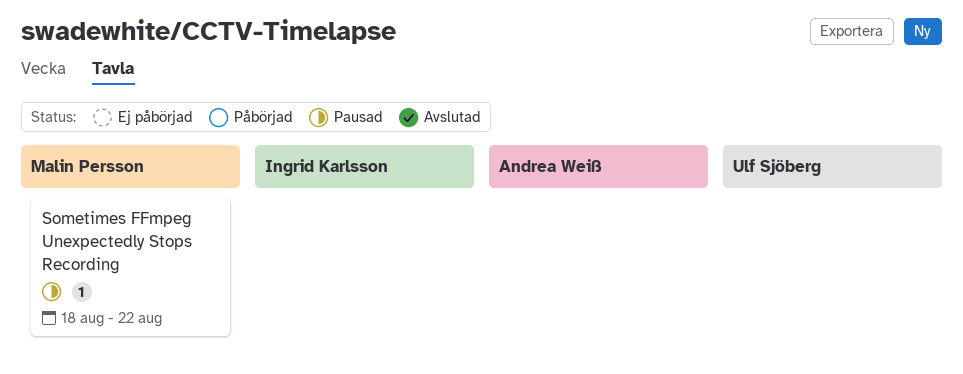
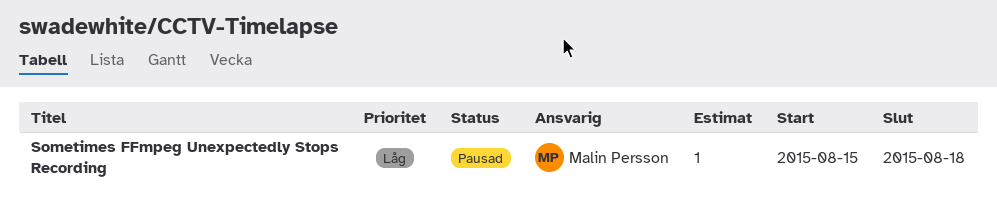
Sometimes FFmpeg Unexpectedly Stops Recording, start: Aug 18 -> Aug 15
Sometimes FFmpeg Unexpectedly Stops Recording, due: Aug 22 -> Aug 18

